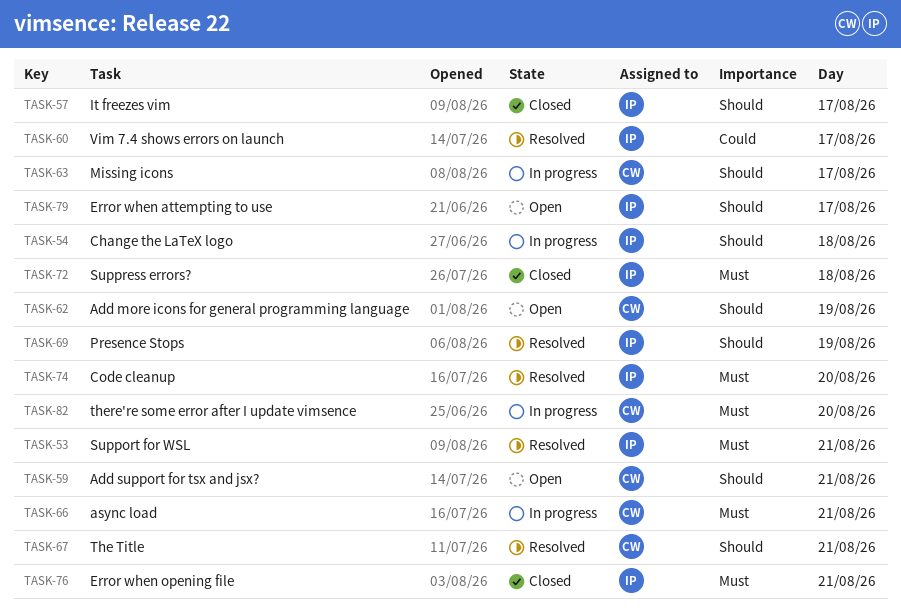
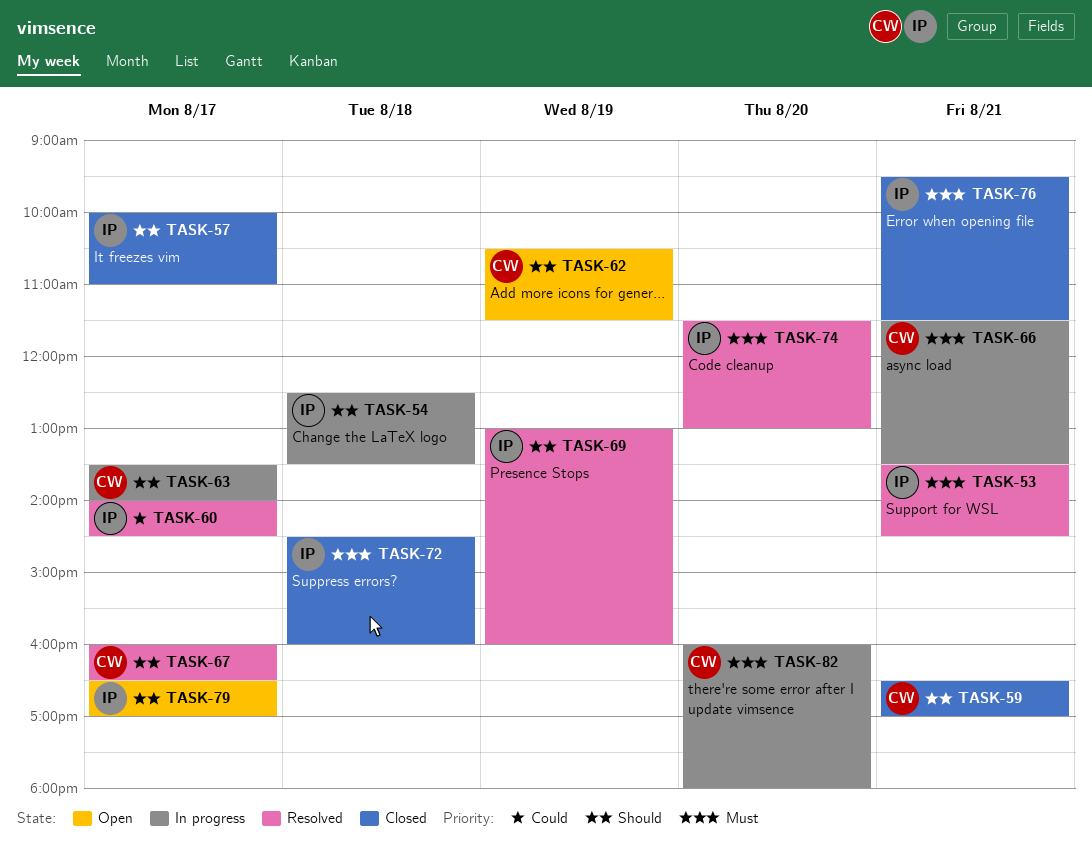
TASK-59, status: Open -> Closed
TASK-67, day: Aug 21 -> Aug 17

